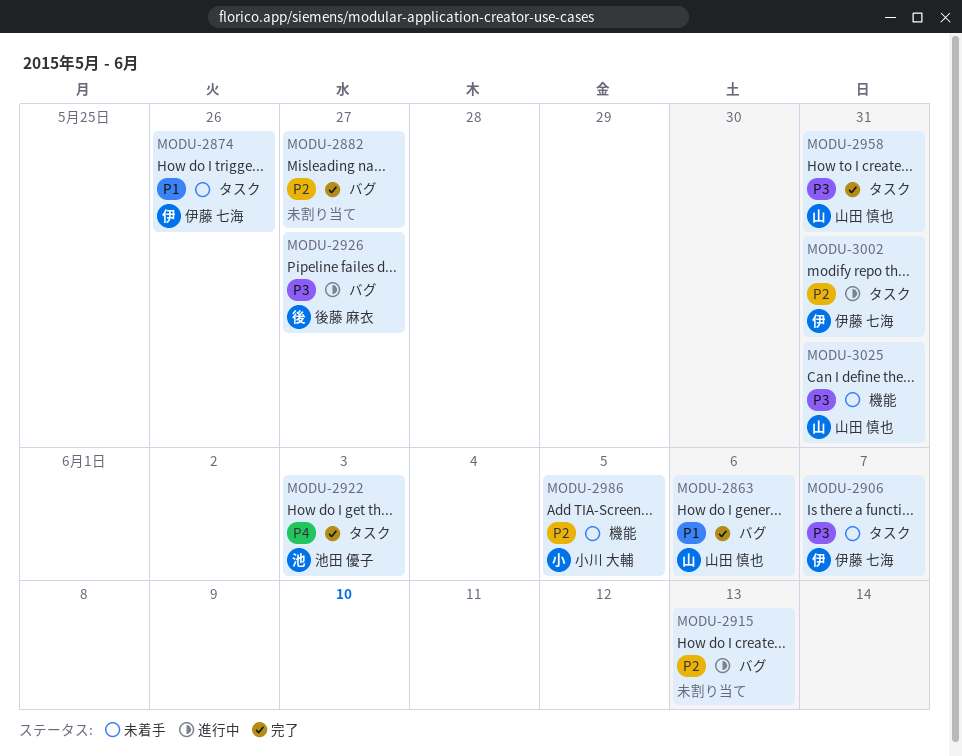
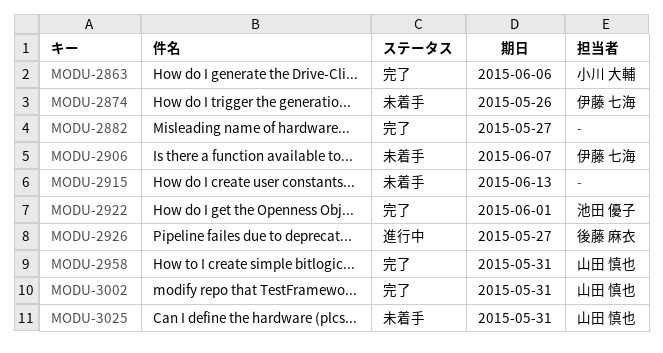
MODU-2863, owner: 山田 慎也 -> 小川 大輔
MODU-2915, status: 進行中 -> 未着手
MODU-2922, due: Jun 3 -> Jun 1
MODU-2986: present -> none
MODU-3002, status: 進行中 -> 完了
MODU-3002, owner: 伊藤 七海 -> 山田 慎也

